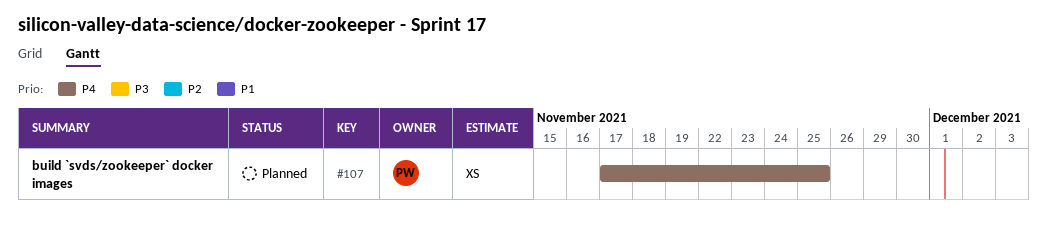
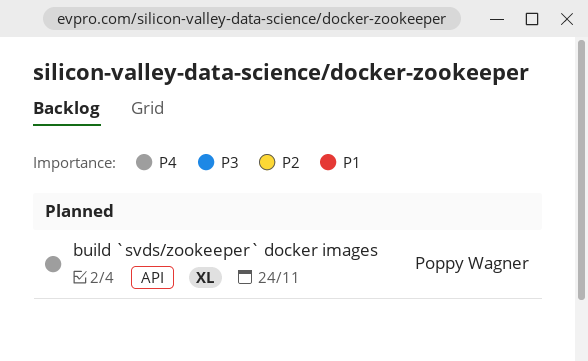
build `svds/zookeeper` docker images, estimate: XS -> XL
build `svds/zookeeper` docker images, due: Nov 25 -> Nov 24

